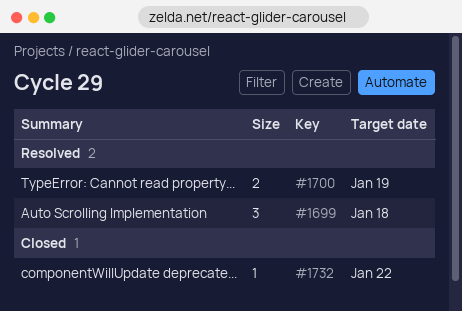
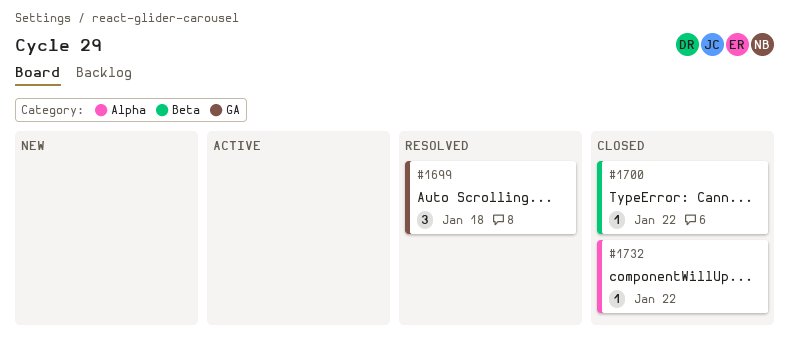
#1700, status: Resolved -> Closed
#1700, estimate: 2 -> 1
#1700, due: Jan 19 -> Jan 22

